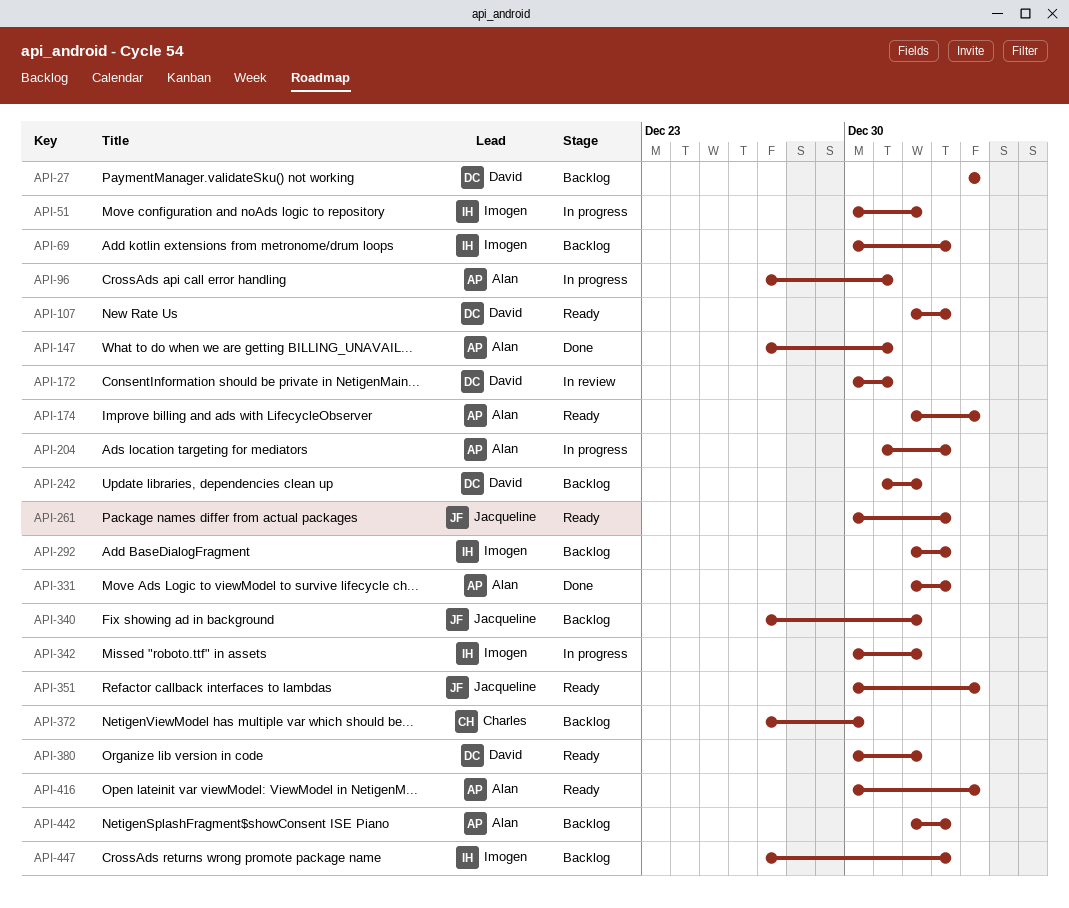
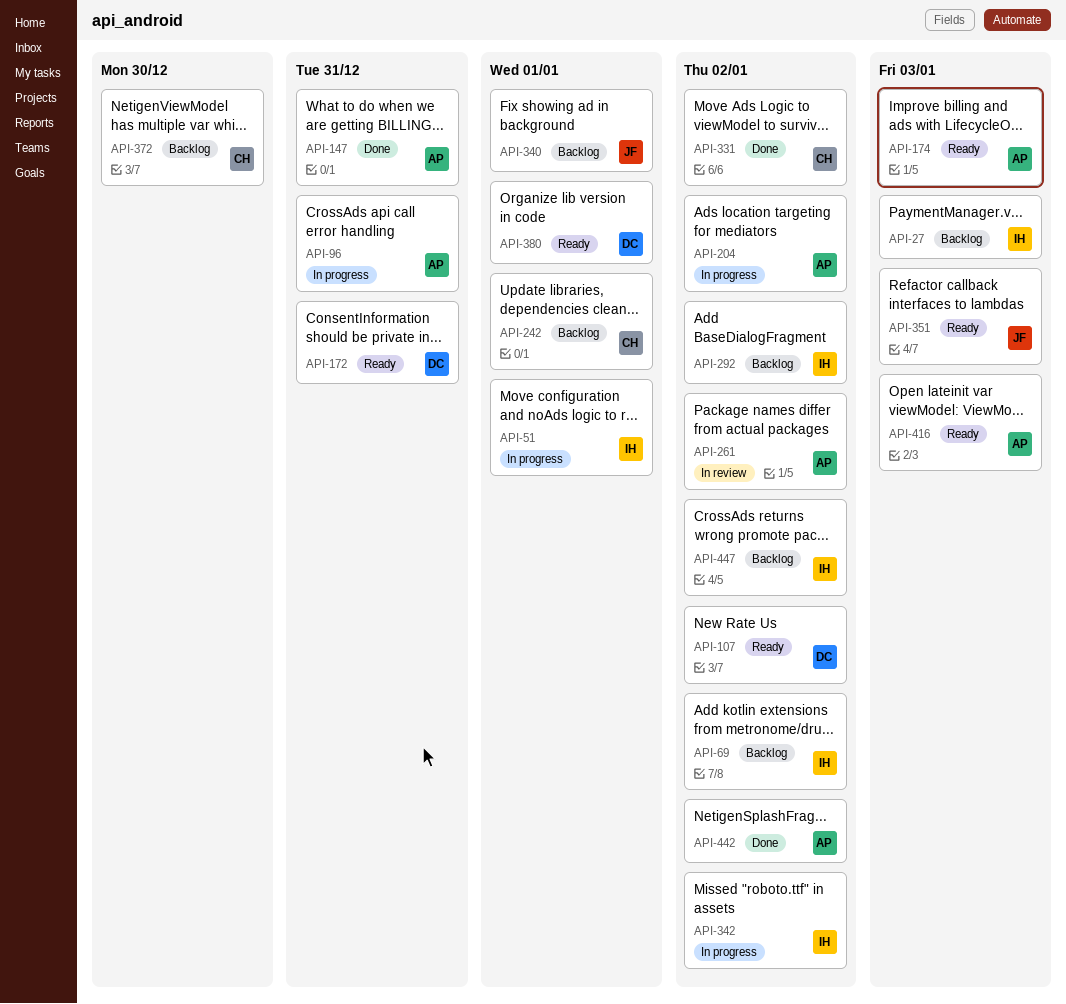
API-27, owner: David -> Imogen
API-172, status: In review -> Ready
API-242, owner: David -> Charles
API-261, status: Ready -> In review
API-261, owner: Jacqueline -> Alan
API-331, owner: Alan -> Charles
API-342, due: Jan 1 -> Jan 2
API-442, status: Backlog -> Done

